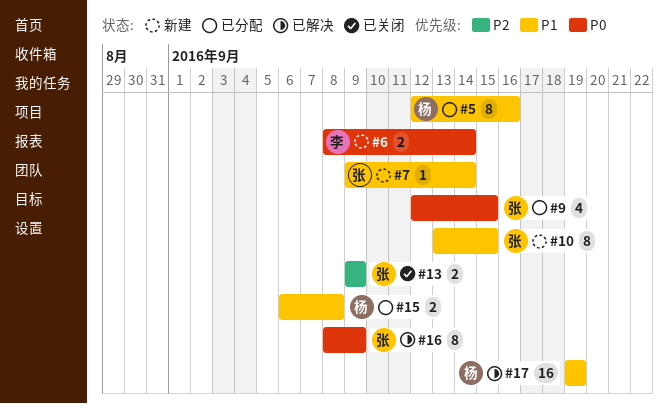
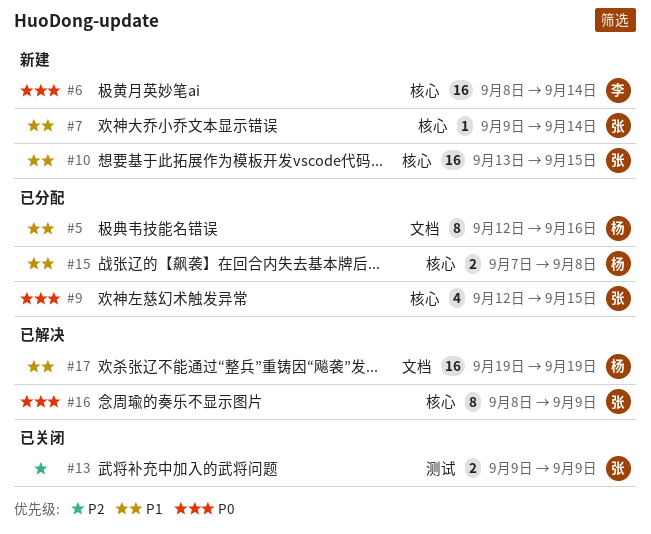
#6, estimate: 2 -> 16
#10, estimate: 8 -> 16
#15, start: Sep 6 -> Sep 7

